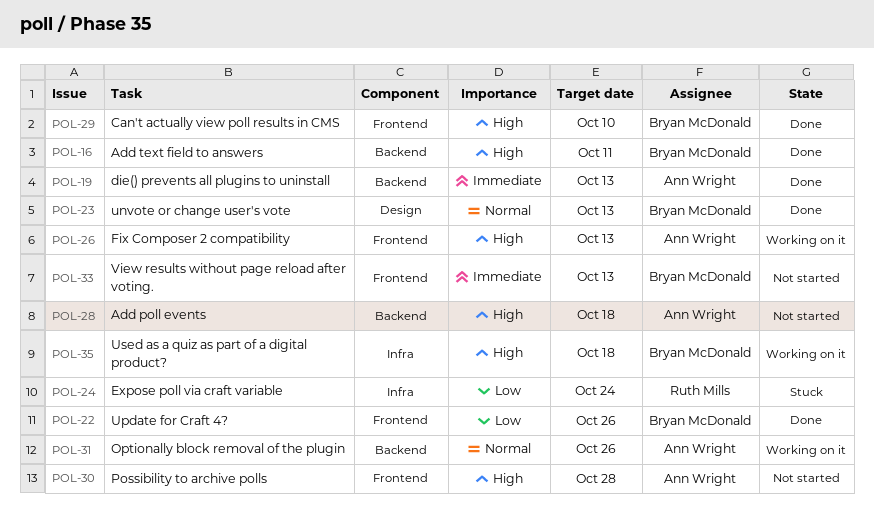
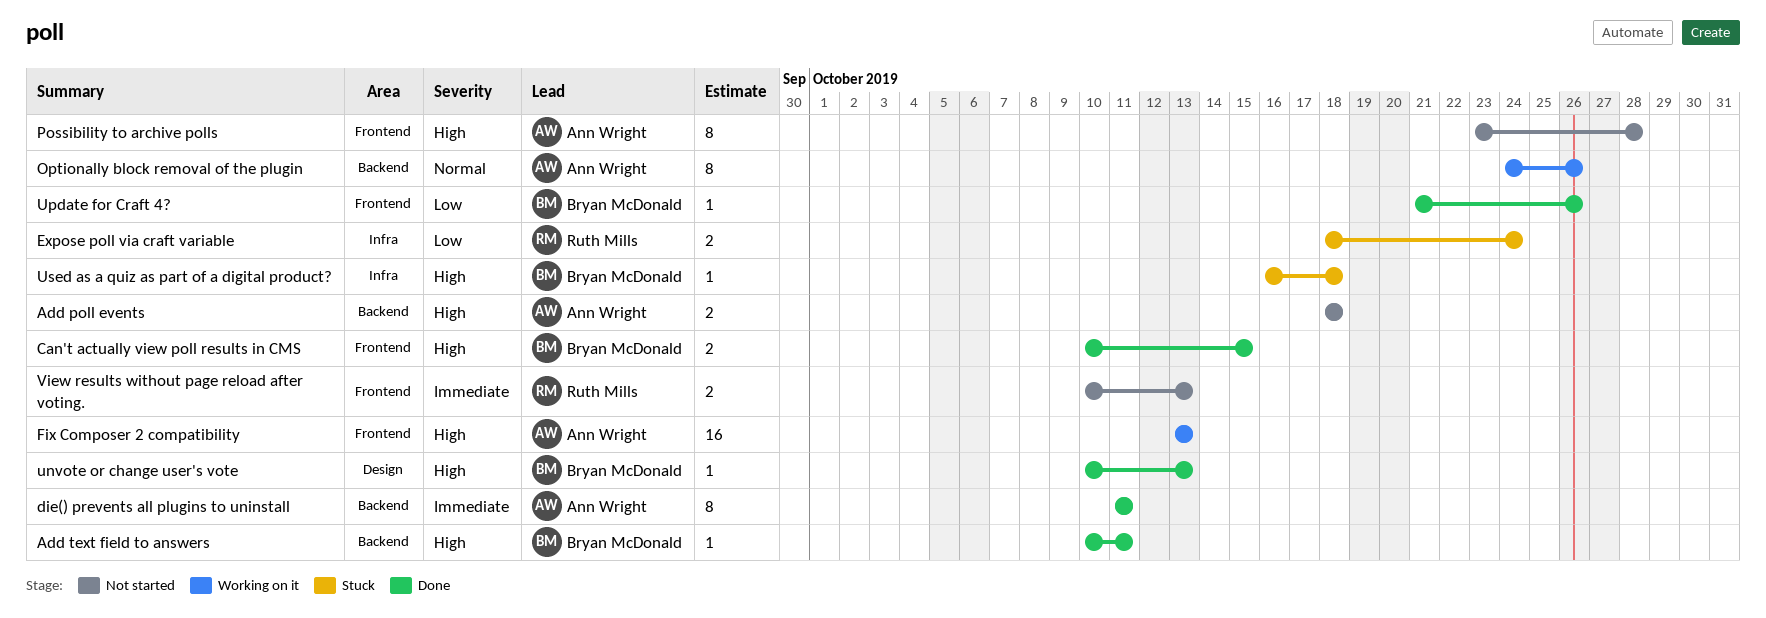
Can't actually view poll results in CMS, due: Oct 10 -> Oct 15
die() prevents all plugins to uninstall, due: Oct 13 -> Oct 11
unvote or change user's vote, priority: Normal -> High
Used as a quiz as part of a digital product?, status: Working on it -> Stuck
View results without page reload after voting., owner: Bryan McDonald -> Ruth Mills

